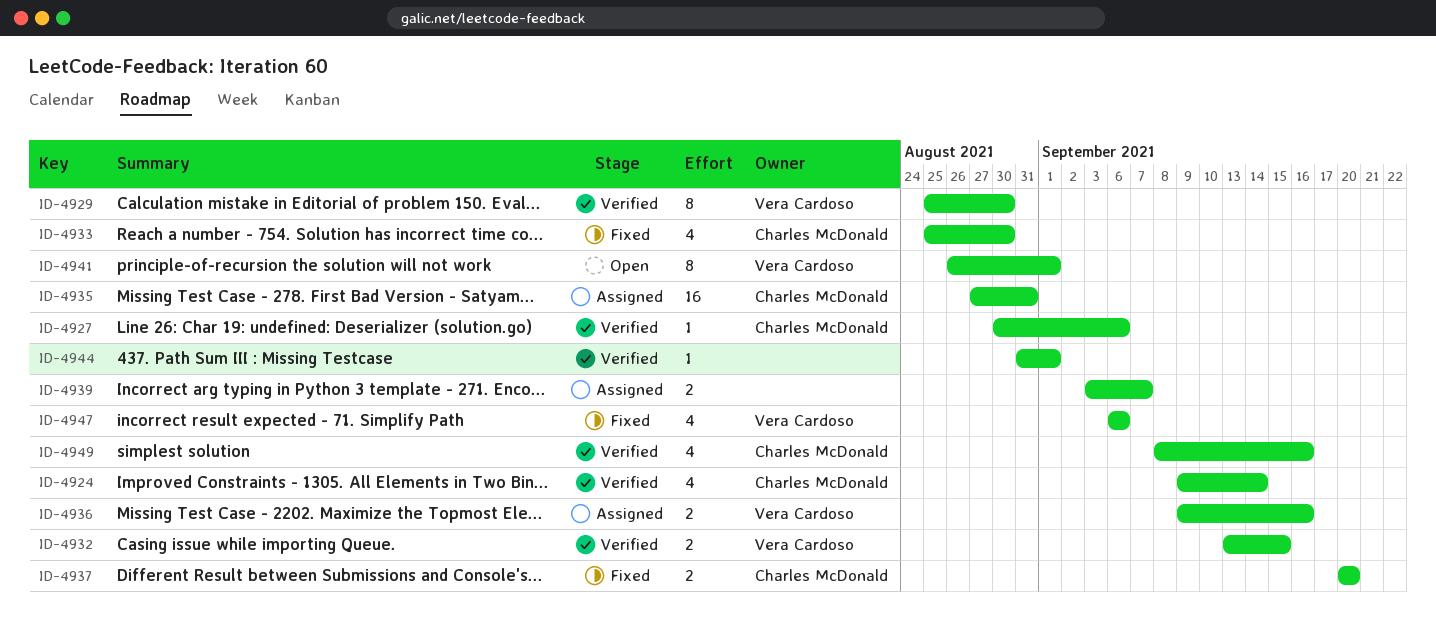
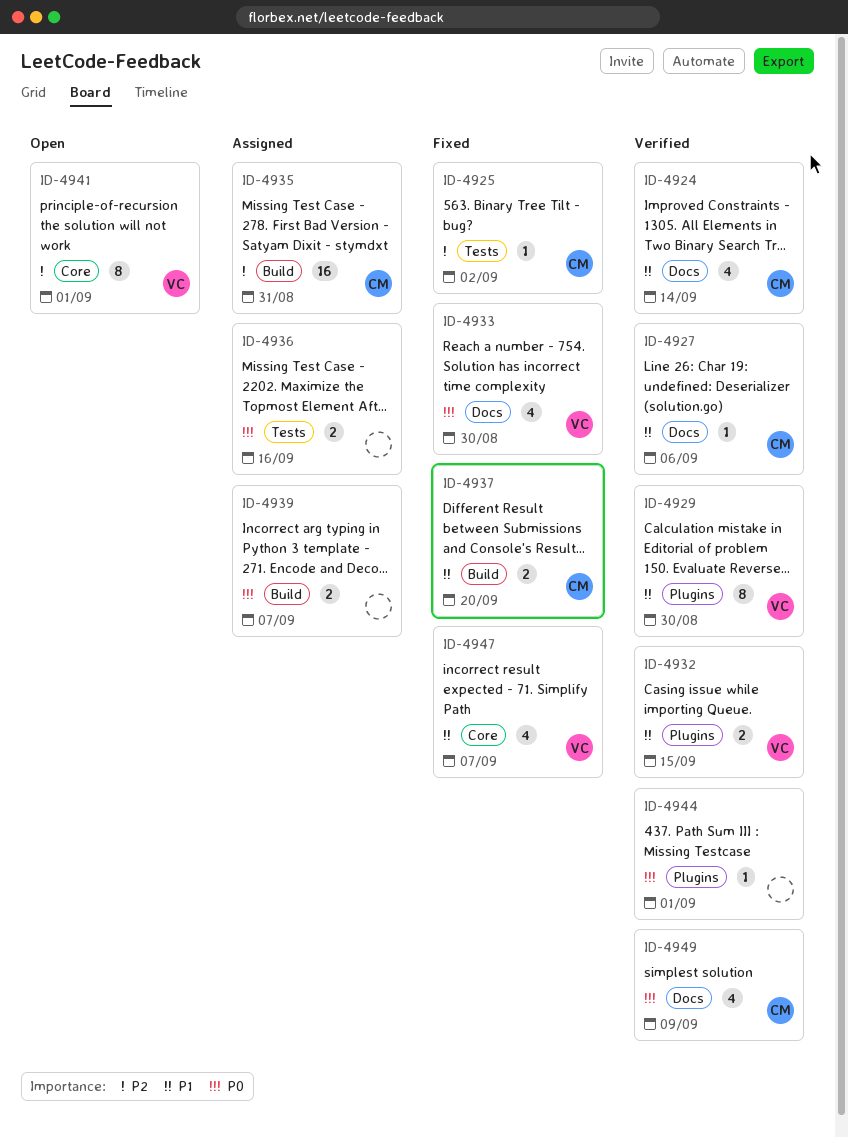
ID-4925: none -> present
ID-4933, owner: Charles McDonald -> Vera Cardoso
ID-4936, owner: Vera Cardoso -> none
ID-4947, due: Sep 6 -> Sep 7
ID-4949, due: Sep 16 -> Sep 9

